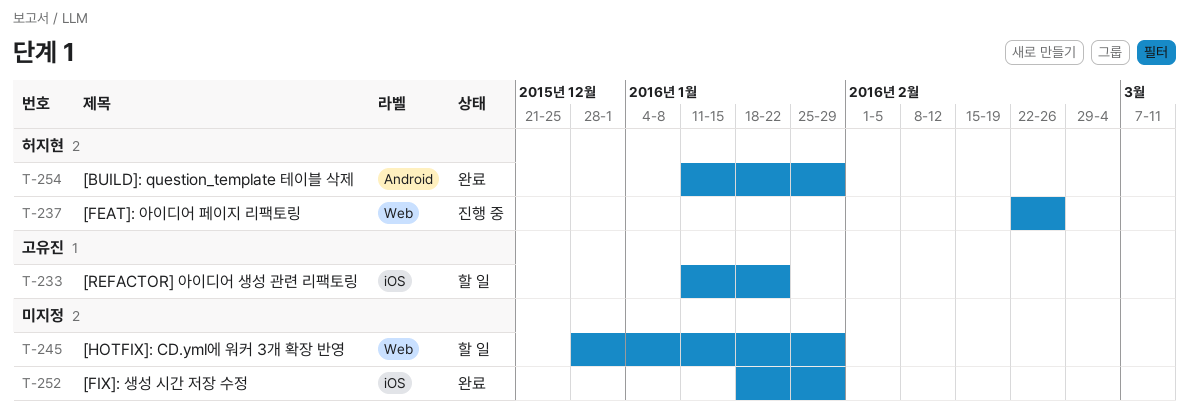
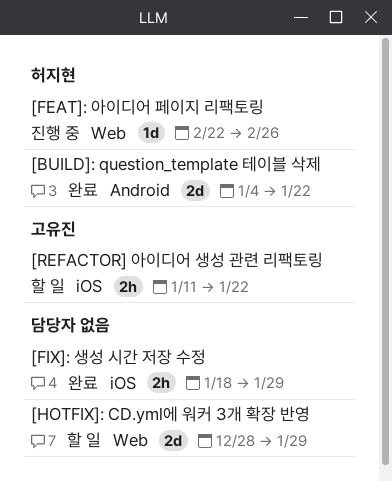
[BUILD]: question_template 테이블 삭제, start: Jan 11 -> Jan 4
[BUILD]: question_template 테이블 삭제, due: Jan 29 -> Jan 22

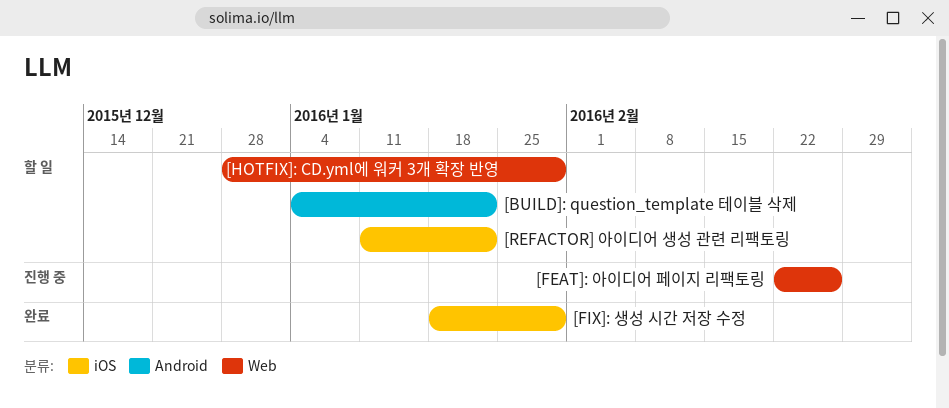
[BUILD]: question_template 테이블 삭제, status: 완료 -> 할 일

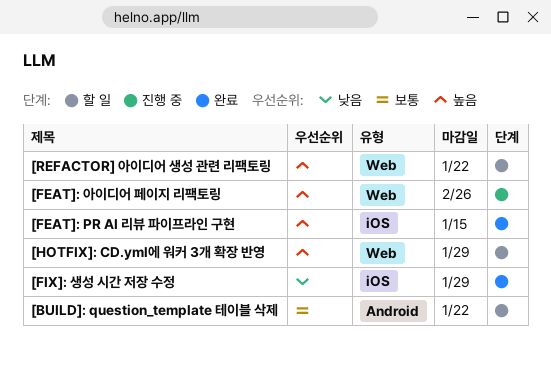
[FEAT]: PR AI 리뷰 파이프라인 구현: none -> present
[REFACTOR] 아이디어 생성 관련 리팩토링, label: iOS -> Web

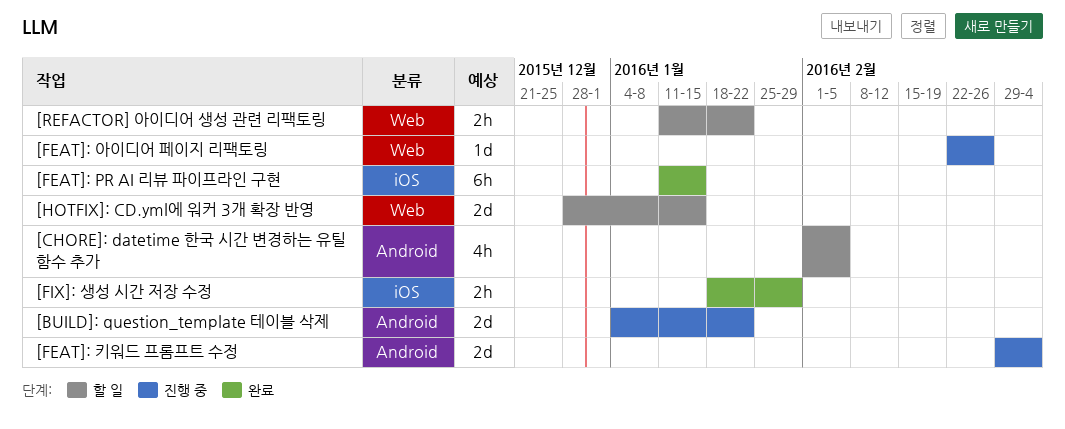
[BUILD]: question_template 테이블 삭제, status: 할 일 -> 진행 중
[CHORE]: datetime 한국 시간 변경하는 유틸 함수 추가: none -> present
[FEAT]: 키워드 프롬프트 수정: none -> present
[HOTFIX]: CD.yml에 워커 3개 확장 반영, due: Jan 29 -> Jan 15

